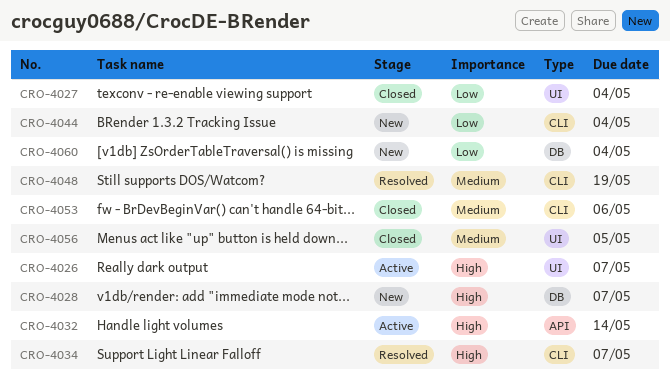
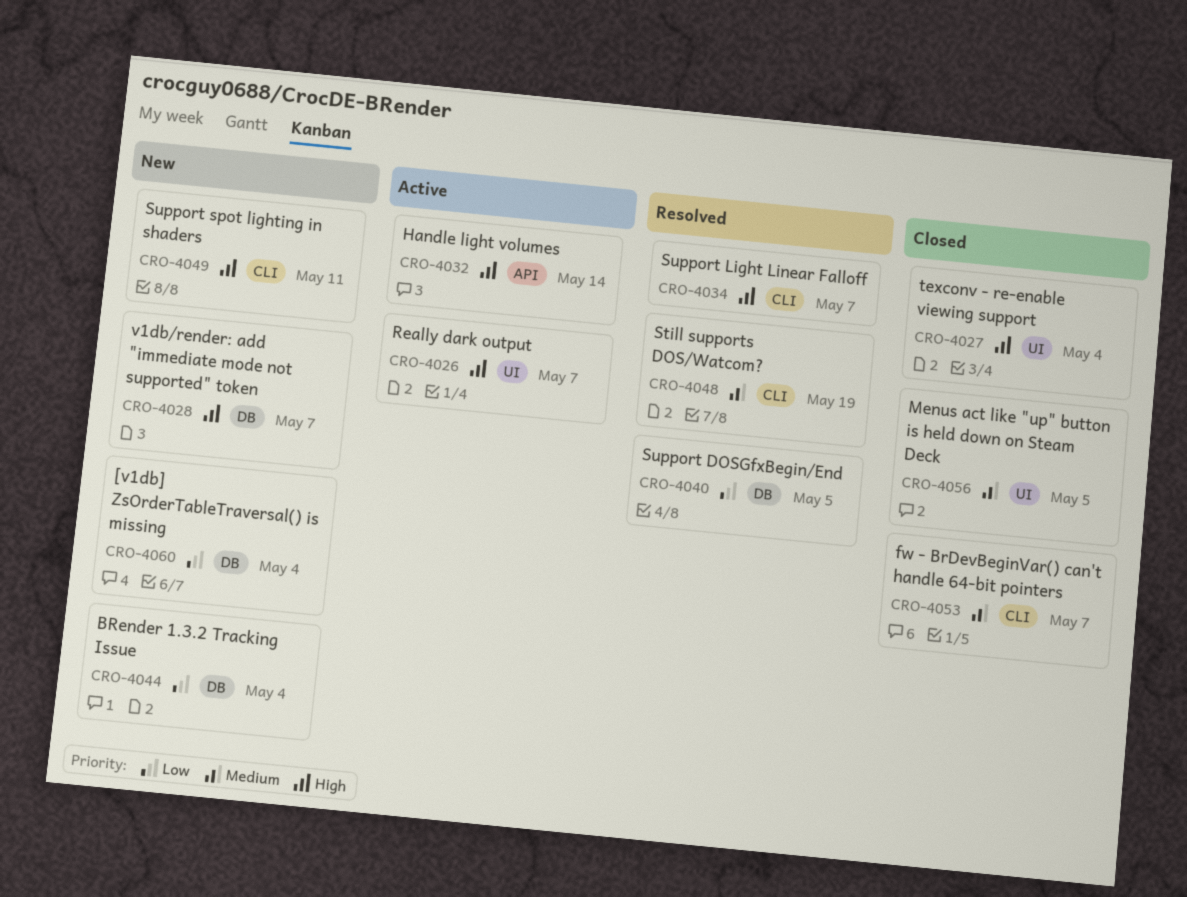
CRO-4027, priority: Low -> High
CRO-4040: none -> present
CRO-4044, label: CLI -> DB
CRO-4049: none -> present
CRO-4053, due: May 6 -> May 7

